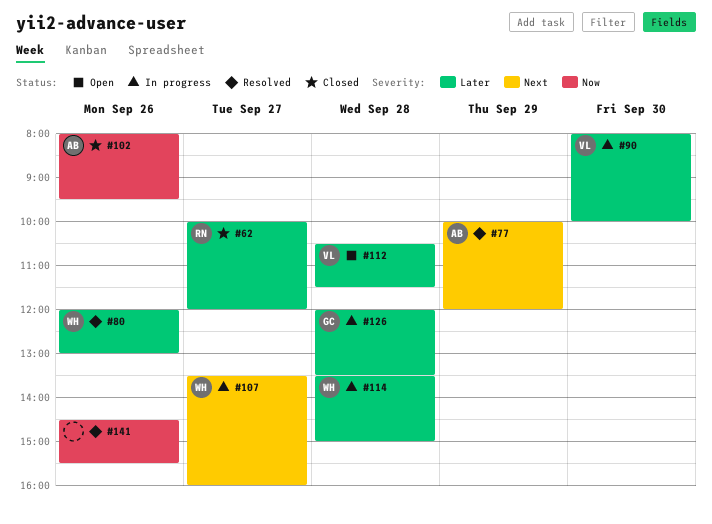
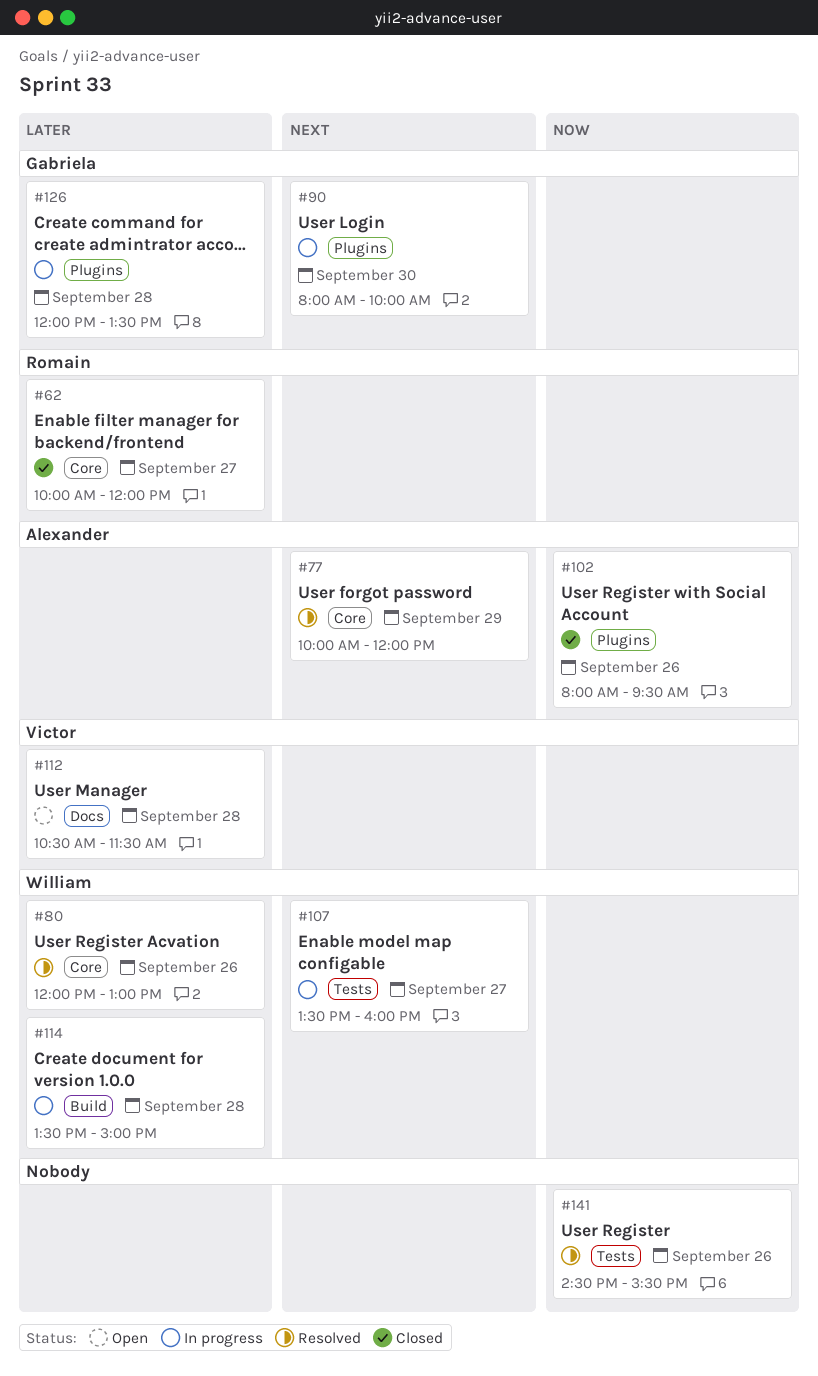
#90, owner: Victor -> Gabriela
#90, priority: Later -> Next

